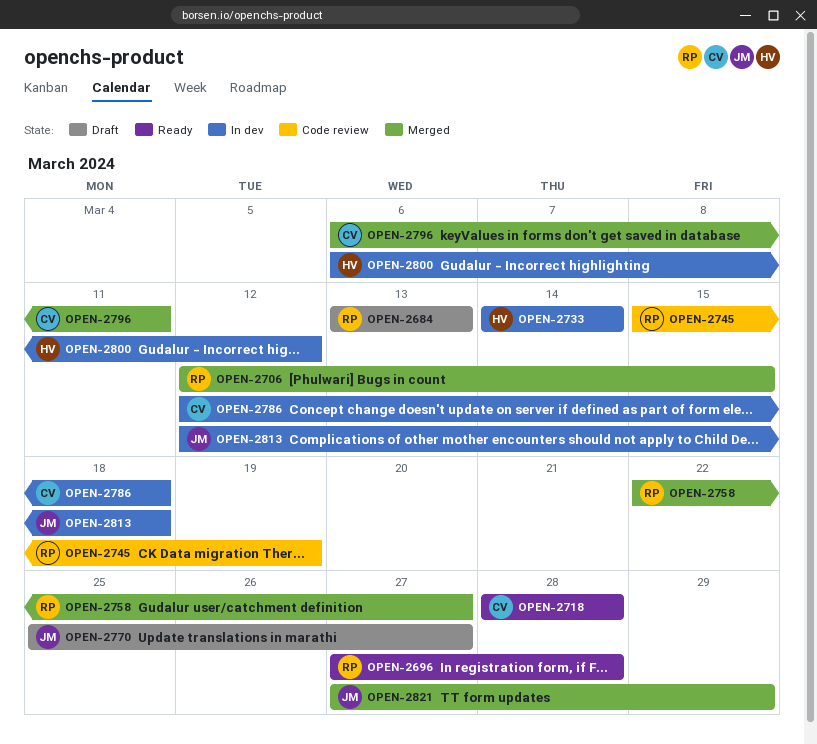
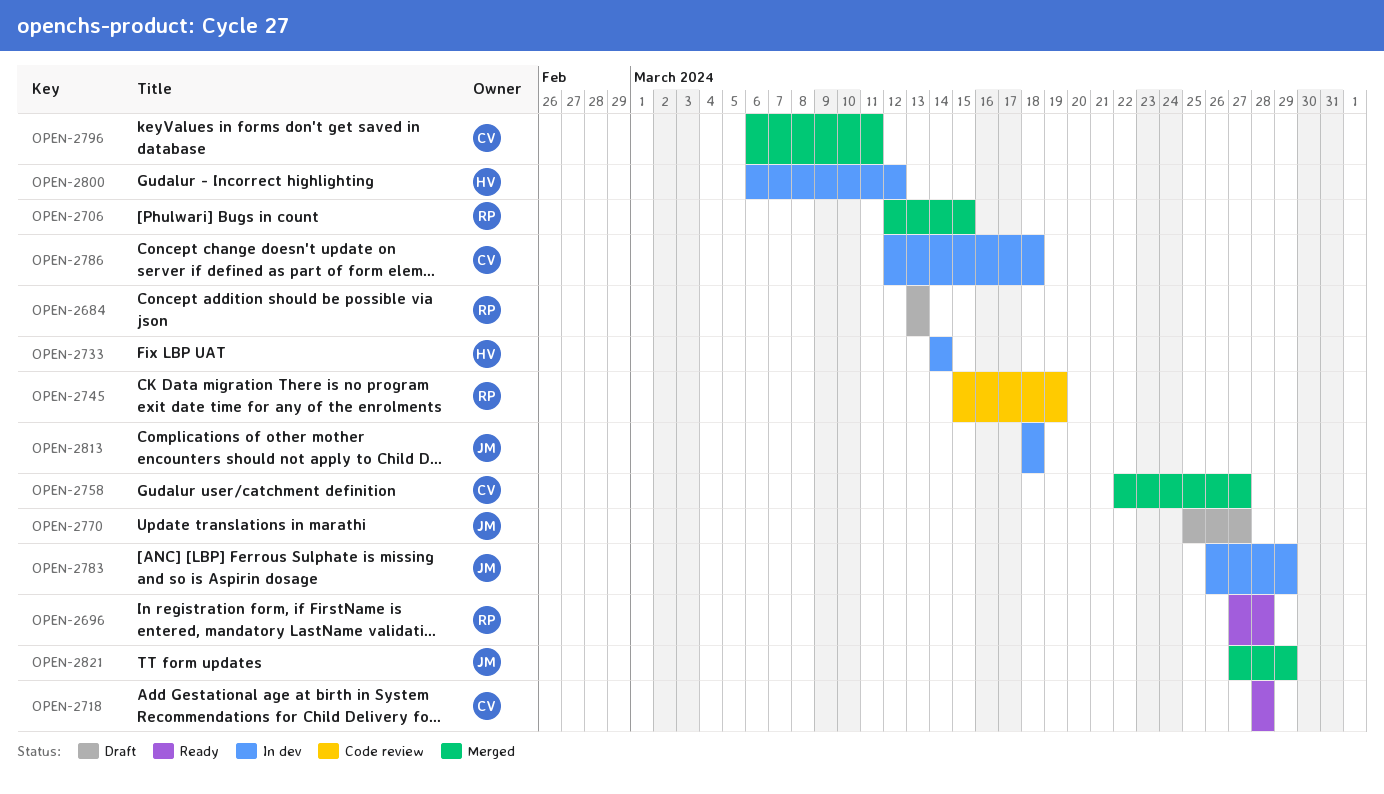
OPEN-2758, owner: RP -> CV
OPEN-2783: none -> present
OPEN-2813, start: Mar 12 -> Mar 18

